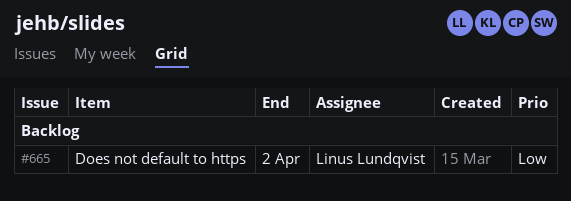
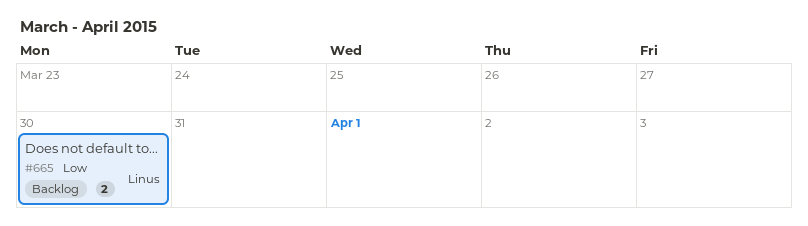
#665, due: Apr 2 -> Mar 30

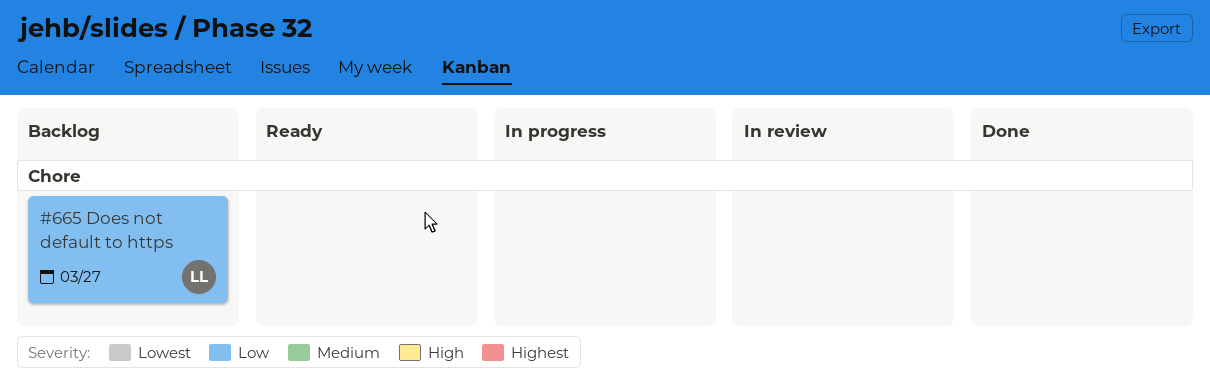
#665, due: Mar 30 -> Mar 27

